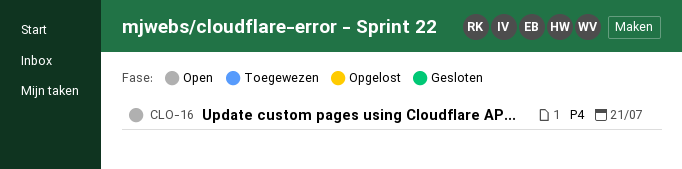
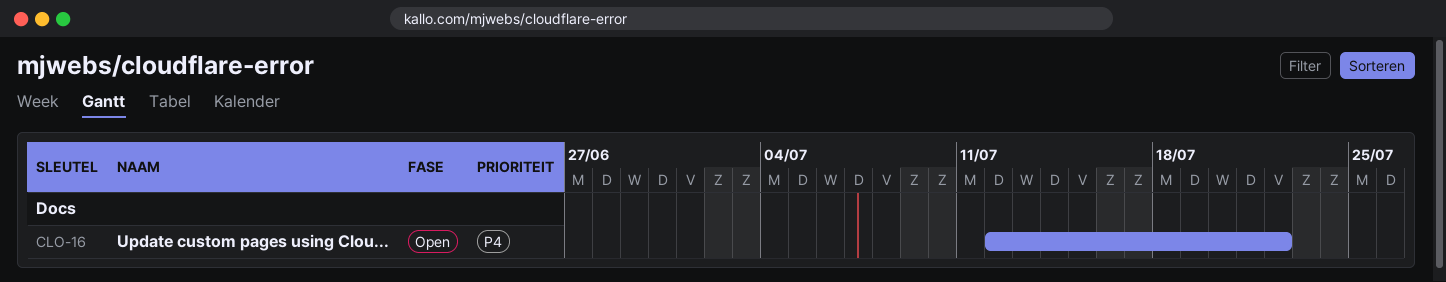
CLO-16, due: Jul 21 -> Jul 22

